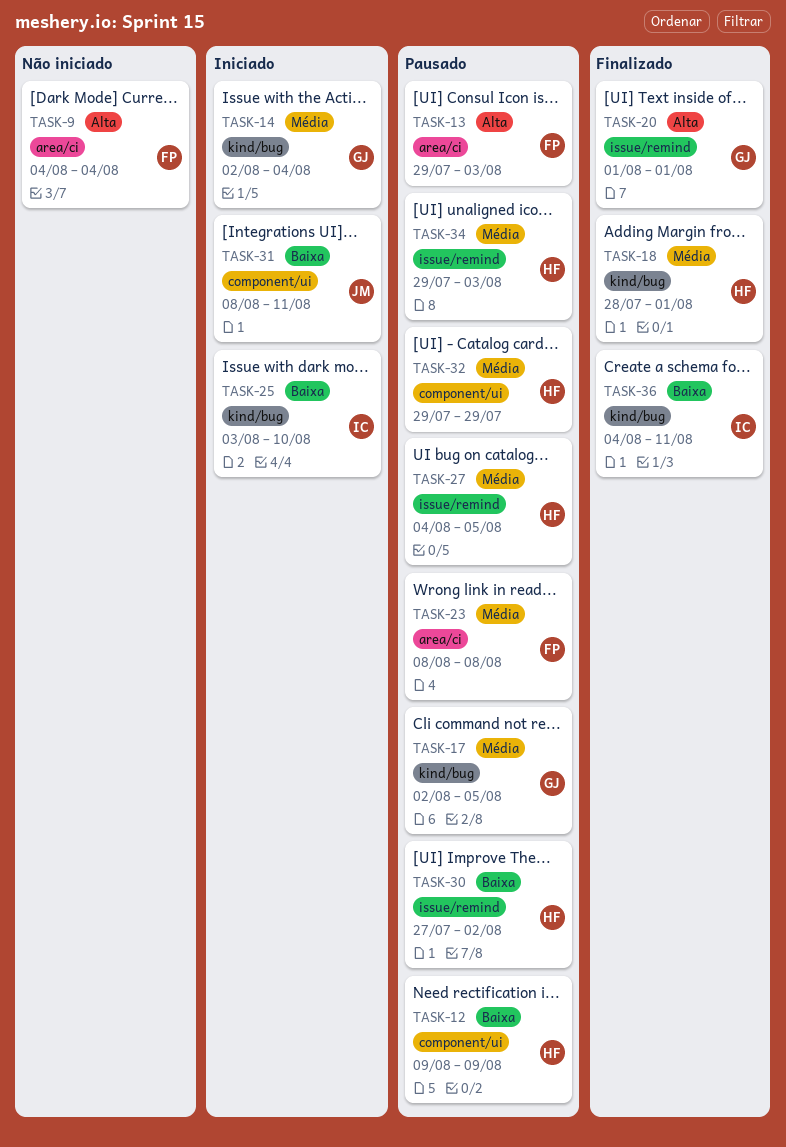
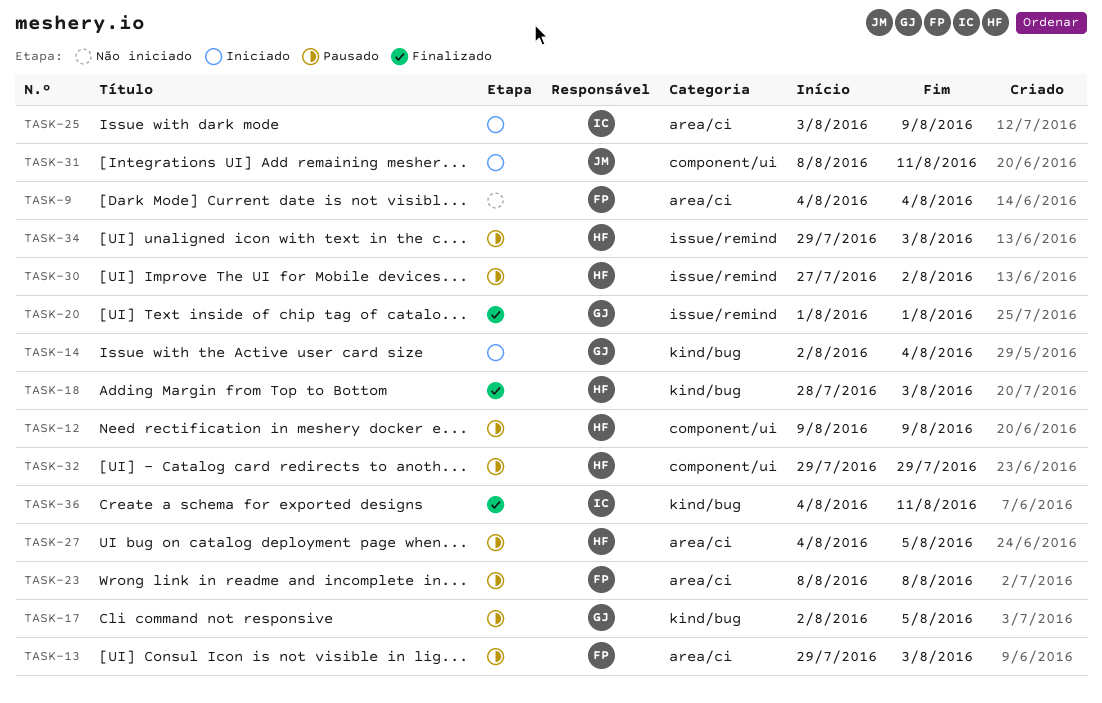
TASK-18, due: Aug 1 -> Aug 3
TASK-25, label: kind/bug -> area/ci
TASK-25, due: Aug 10 -> Aug 9
TASK-27, label: issue/remind -> area/ci

